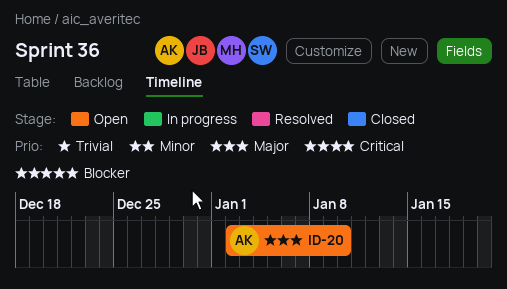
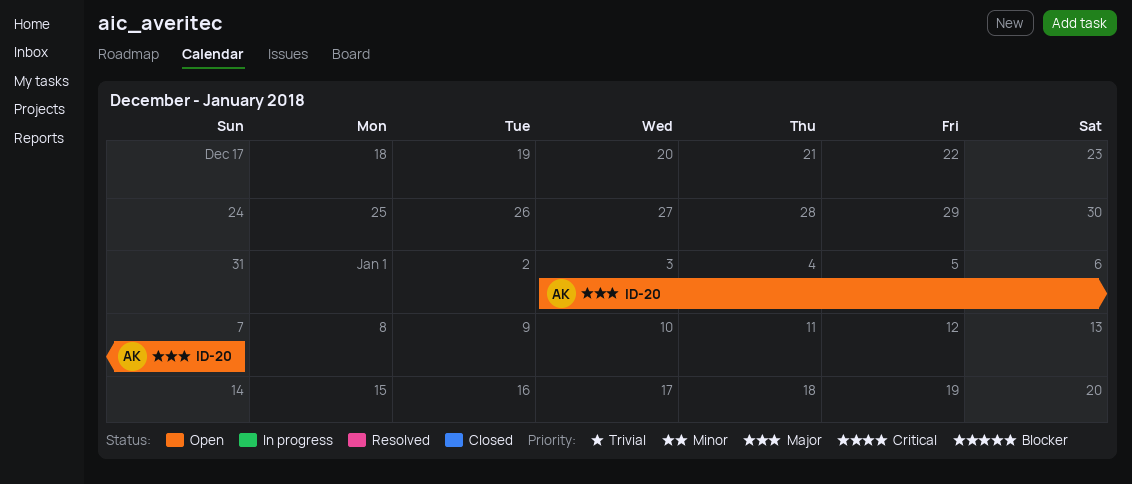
ID-20, start: Jan 2 -> Jan 3
ID-20, due: Jan 10 -> Jan 7

